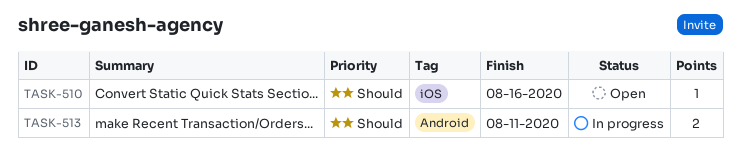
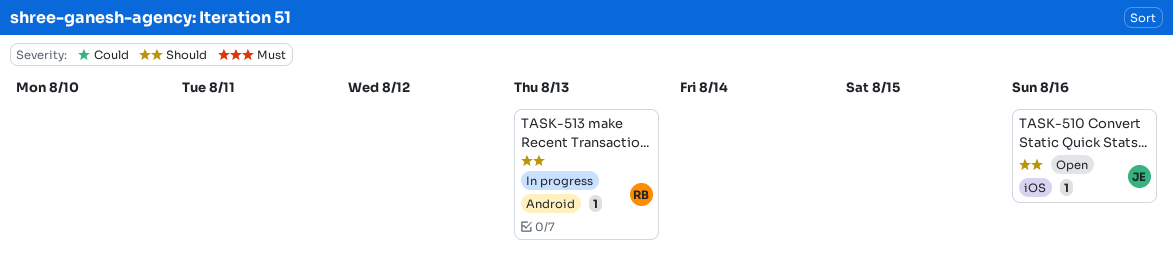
TASK-513, estimate: 2 -> 1
TASK-513, due: Aug 11 -> Aug 13

